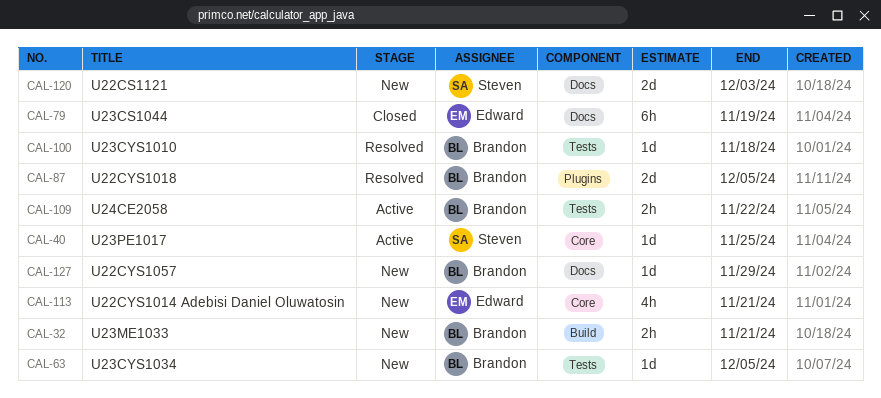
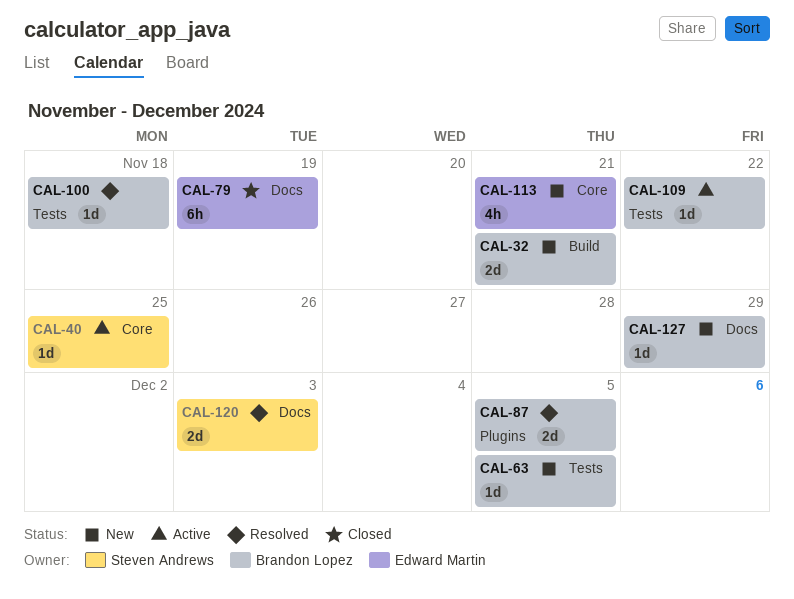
CAL-32, estimate: 2h -> 2d
CAL-109, estimate: 2h -> 1d
CAL-120, status: New -> Resolved

